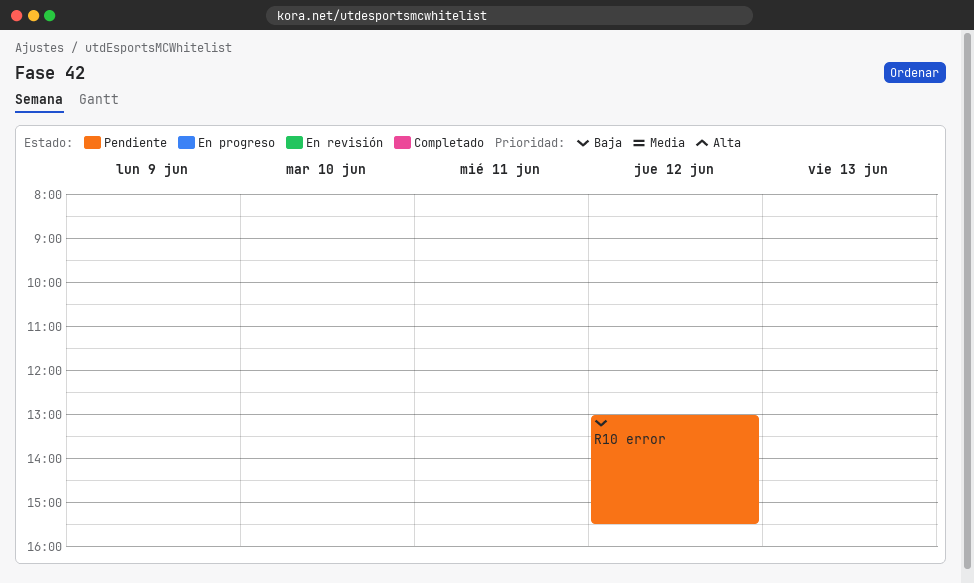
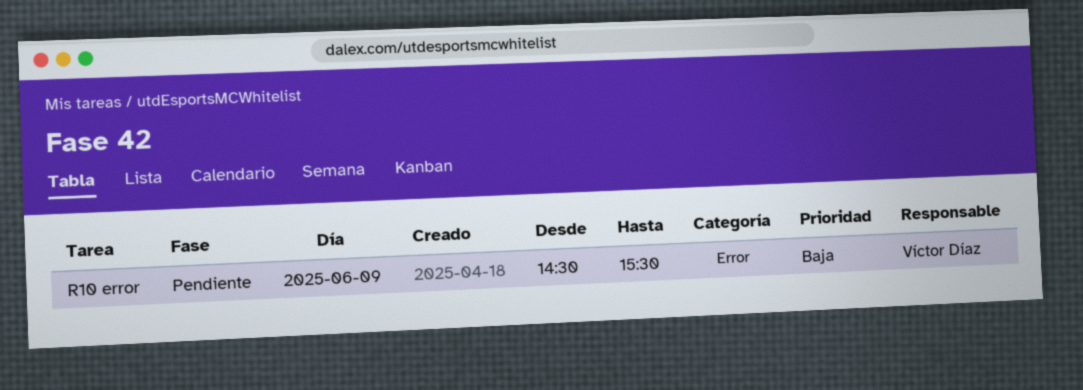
R10 error, day: Jun 12 -> Jun 9
R10 error, begins: 13:00 -> 14:30

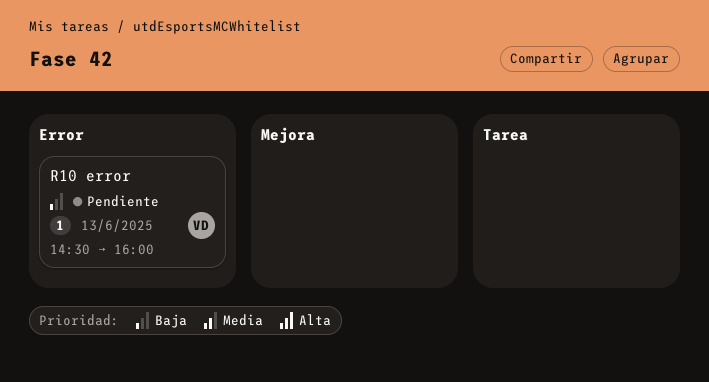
R10 error, day: Jun 9 -> Jun 13
R10 error, ends: 15:30 -> 16:00

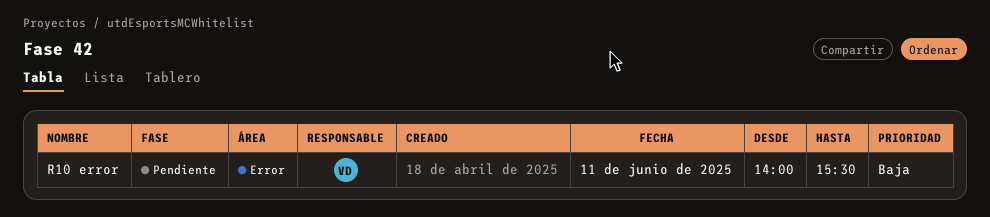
R10 error, day: Jun 13 -> Jun 11
R10 error, begins: 14:30 -> 14:00
R10 error, ends: 16:00 -> 15:30

